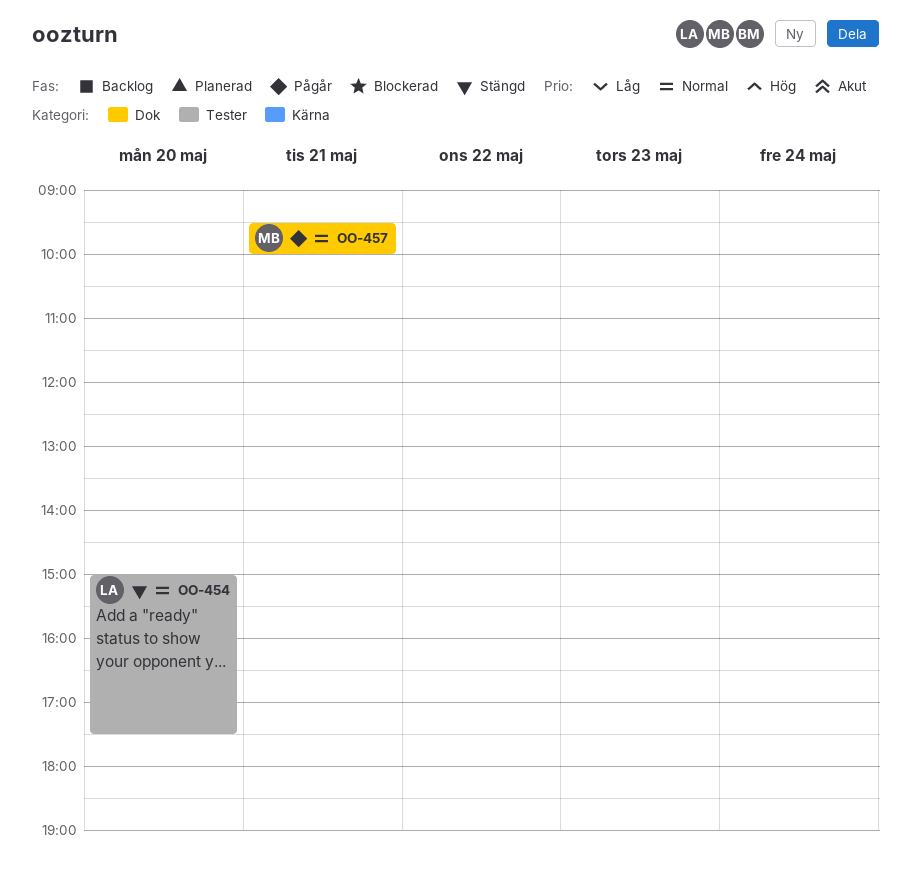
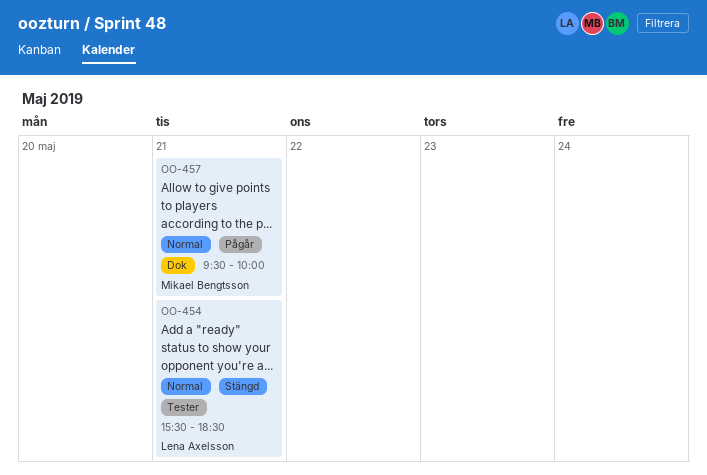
OO-454, day: May 20 -> May 21
OO-454, begins: 15:00 -> 15:30
OO-454, ends: 17:30 -> 18:30

